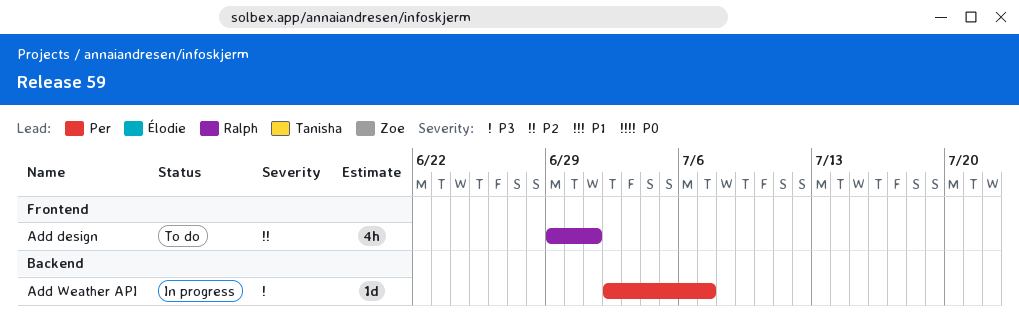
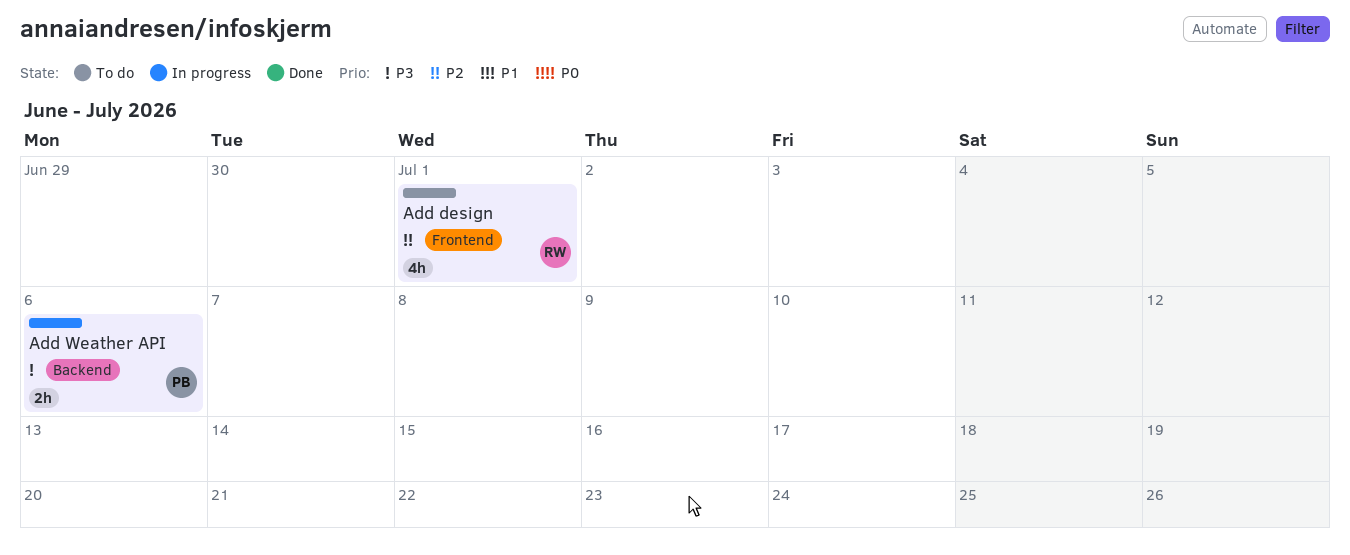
Add Weather API, estimate: 1d -> 2h
Add Weather API, due: Jul 7 -> Jul 6

